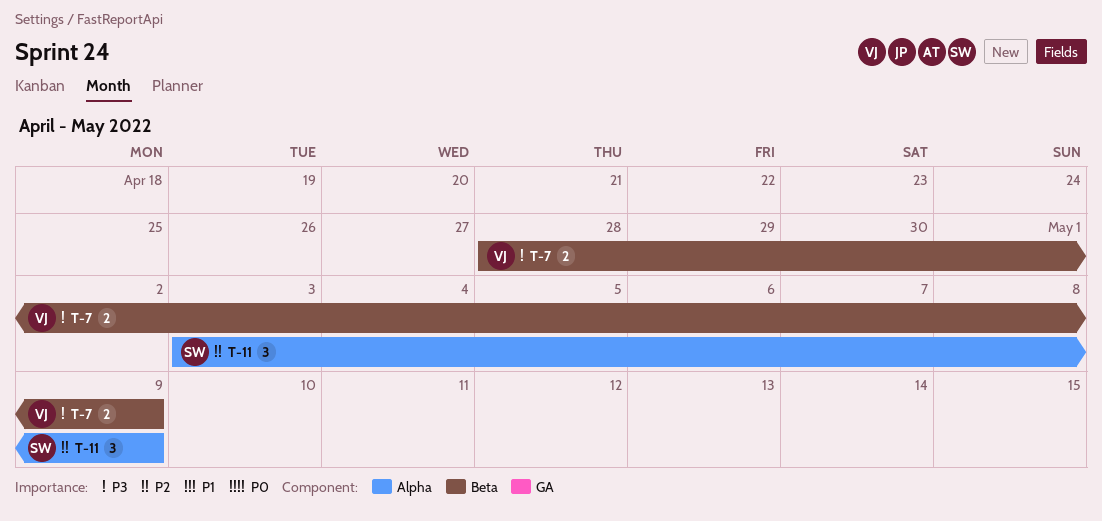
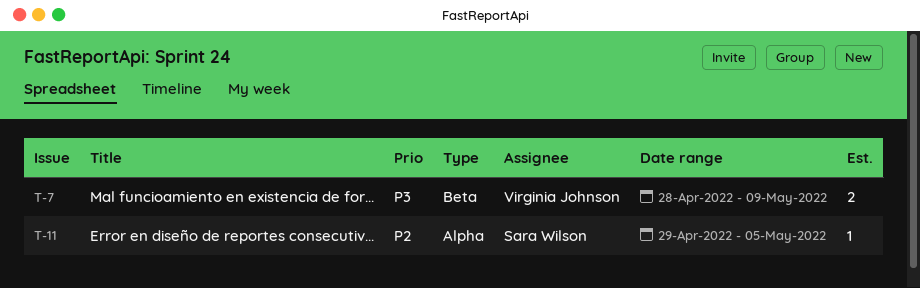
T-11, estimate: 3 -> 1
T-11, start: May 3 -> Apr 29
T-11, due: May 9 -> May 5

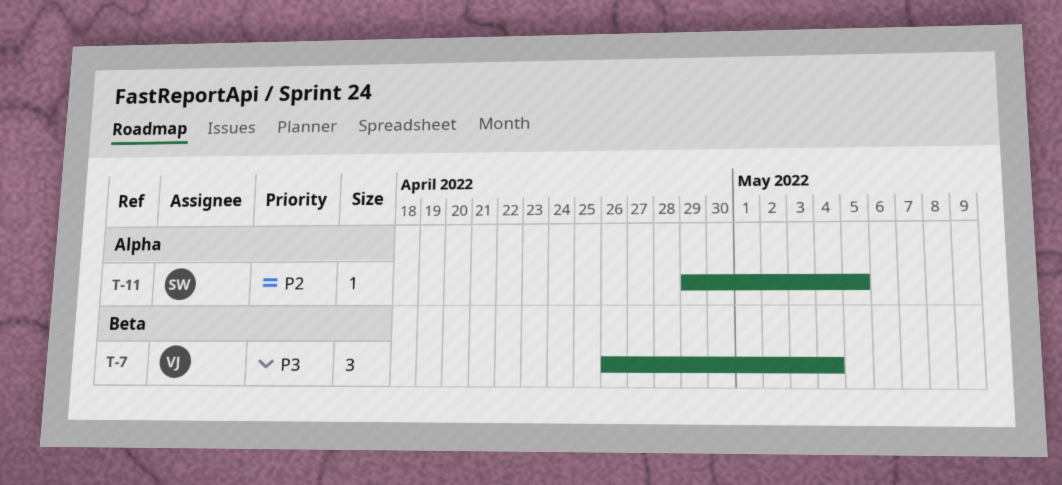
T-7, estimate: 2 -> 3
T-7, start: Apr 28 -> Apr 26
T-7, due: May 9 -> May 4

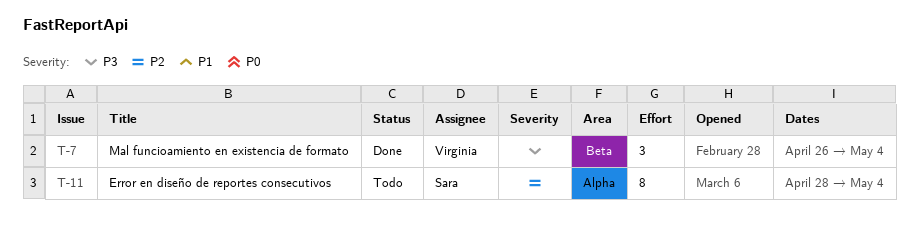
T-11, estimate: 1 -> 8
T-11, start: Apr 29 -> Apr 28
T-11, due: May 5 -> May 4

